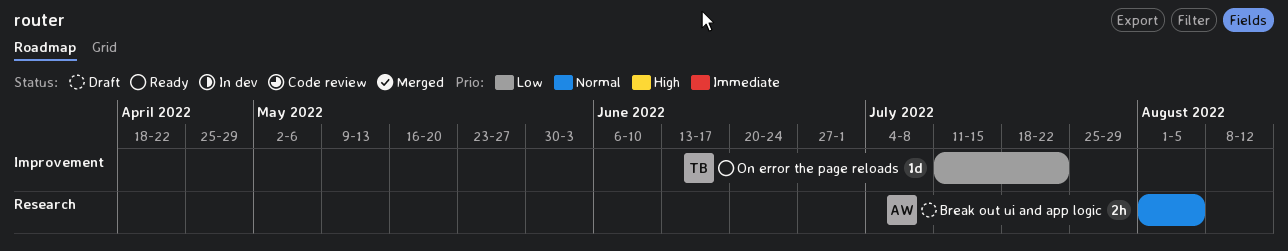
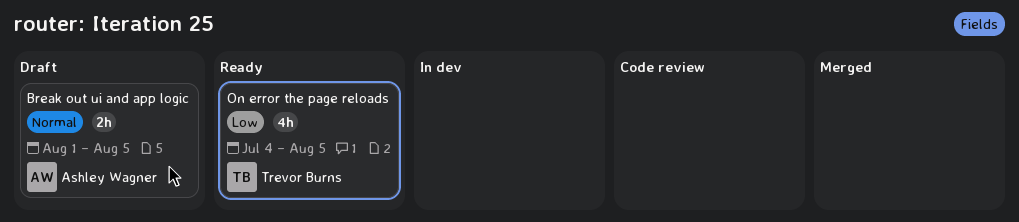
On error the page reloads, estimate: 1d -> 4h
On error the page reloads, start: Jul 11 -> Jul 4
On error the page reloads, due: Jul 22 -> Aug 5

